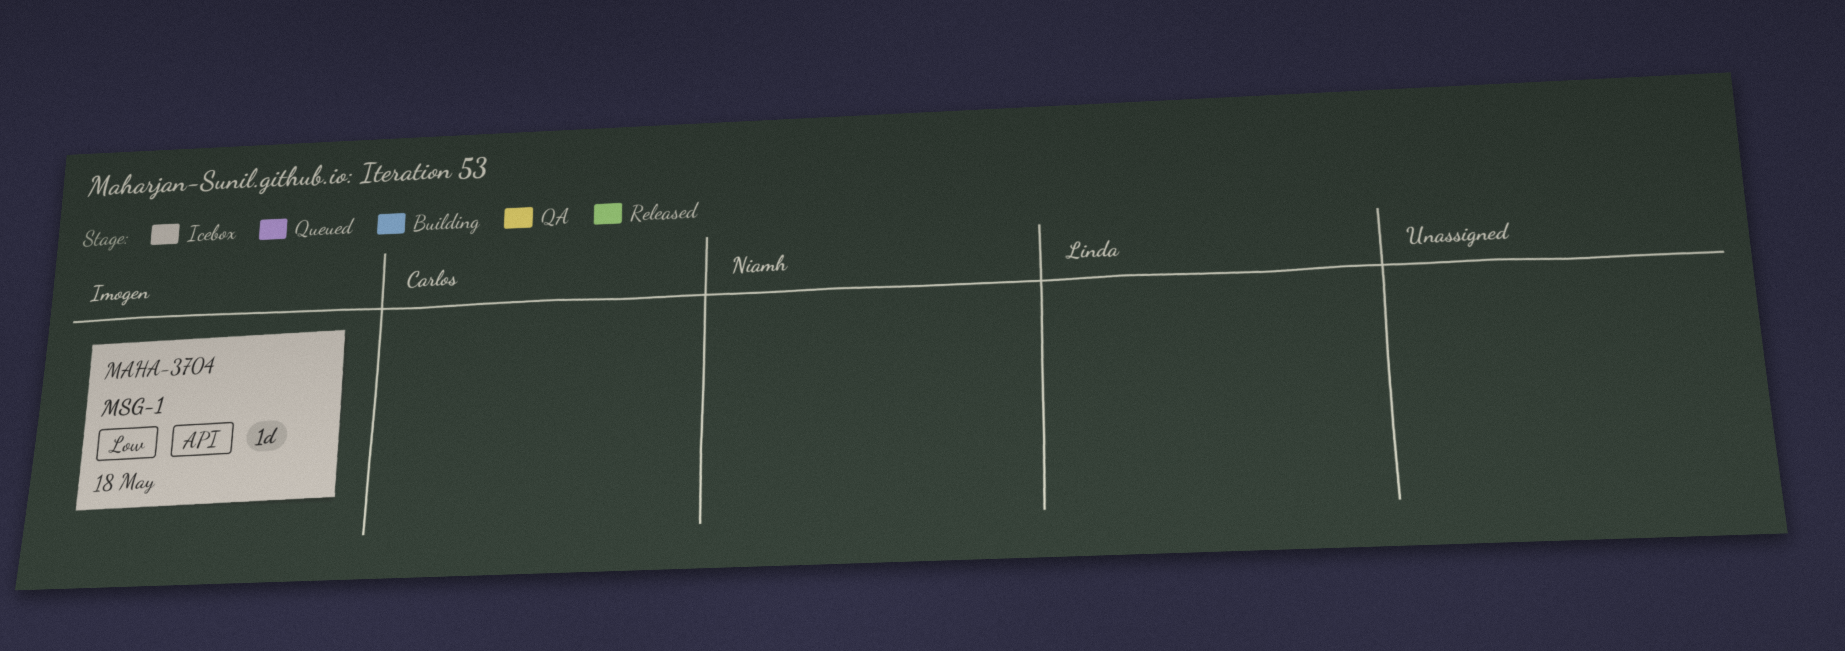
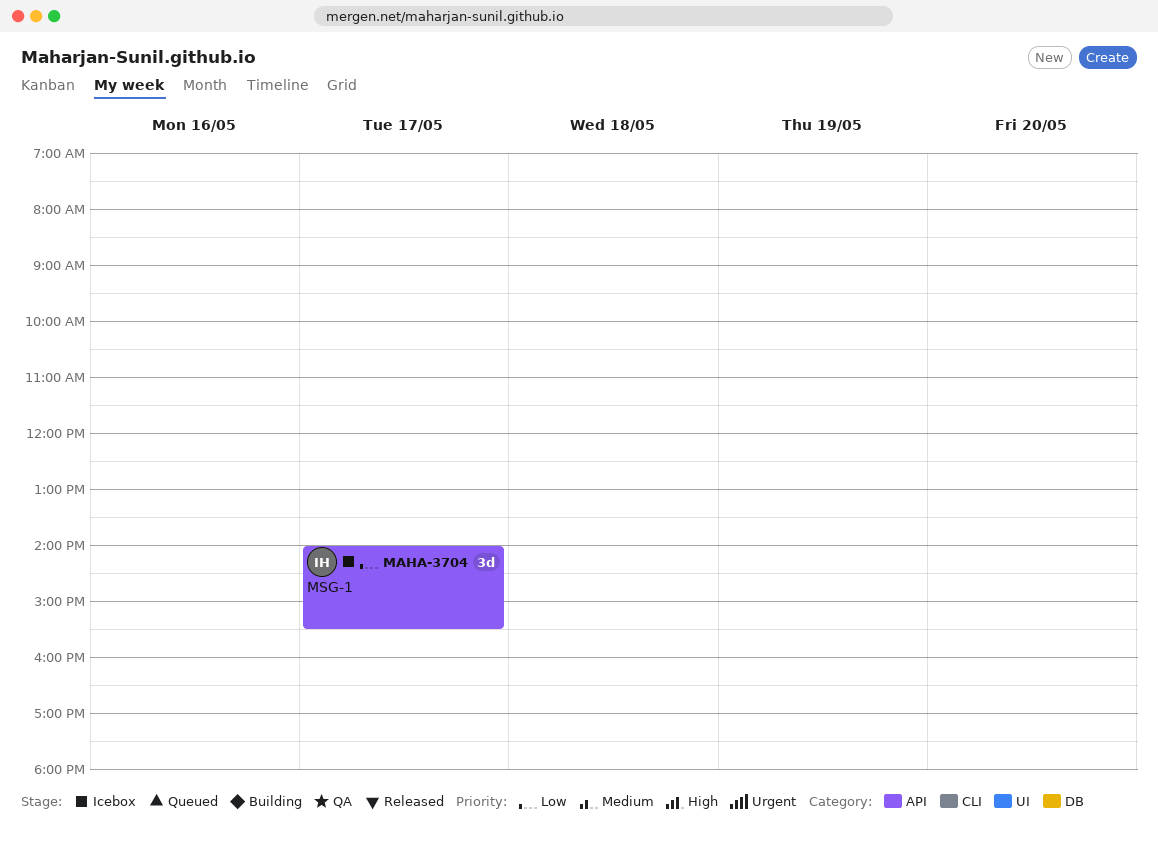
MAHA-3704, estimate: 1d -> 3d
MAHA-3704, day: May 18 -> May 17

